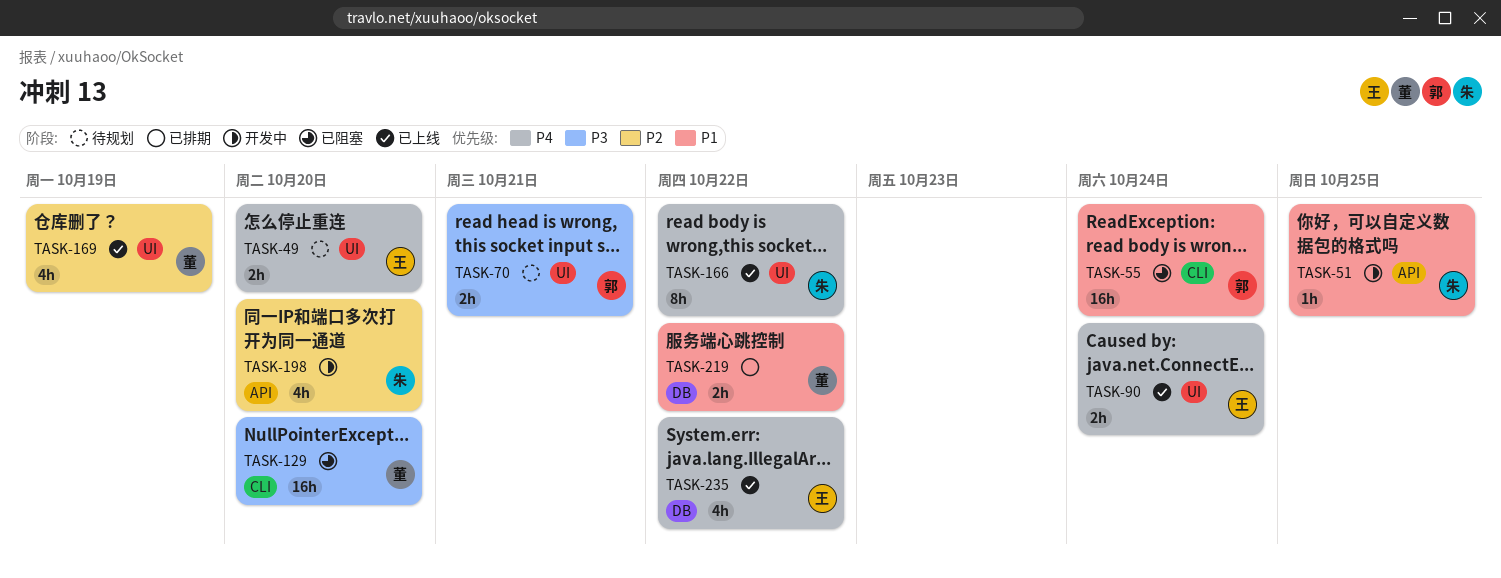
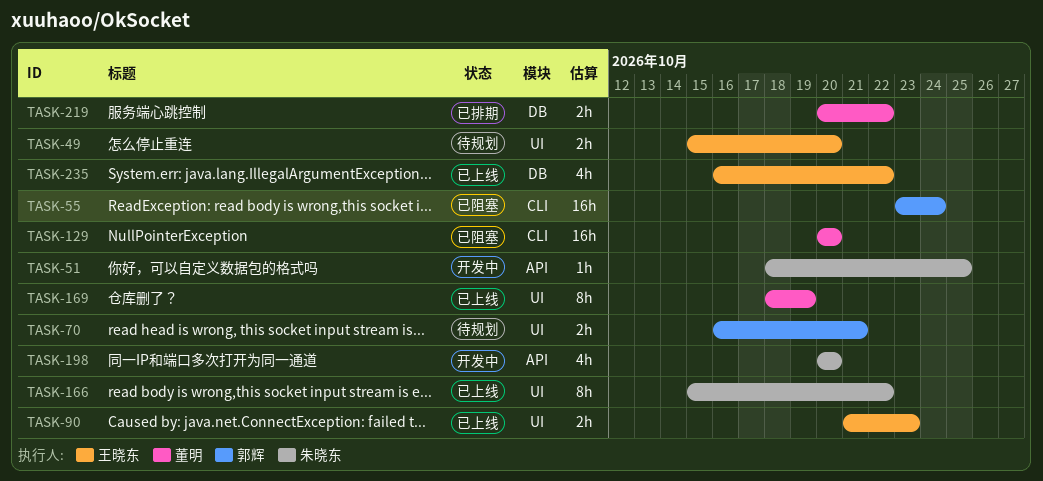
TASK-90, due: Oct 24 -> Oct 23
TASK-169, estimate: 4h -> 8h

